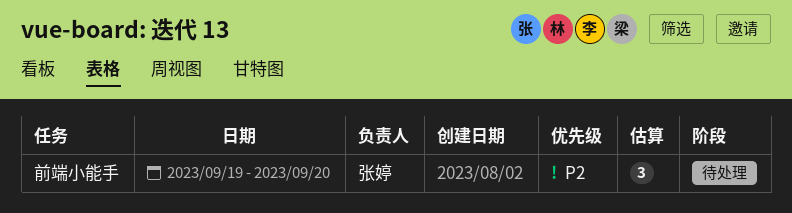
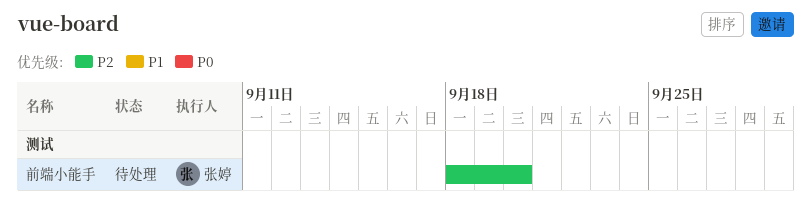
前端小能手, start: Sep 19 -> Sep 18

